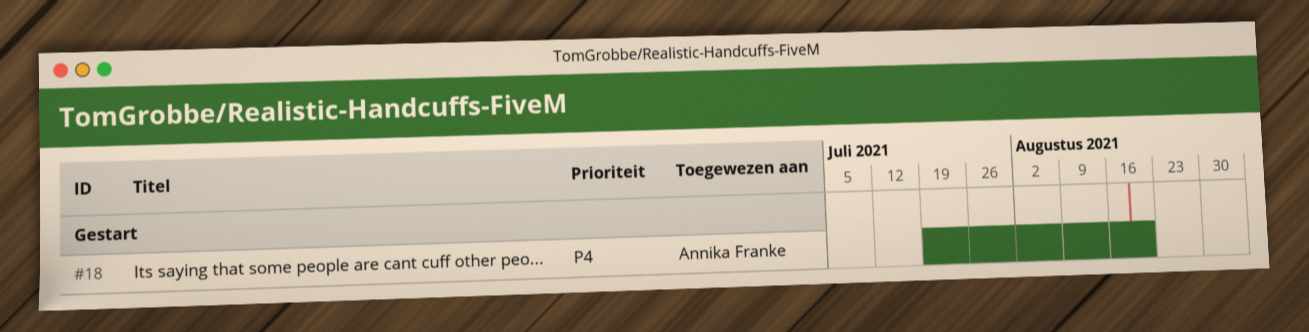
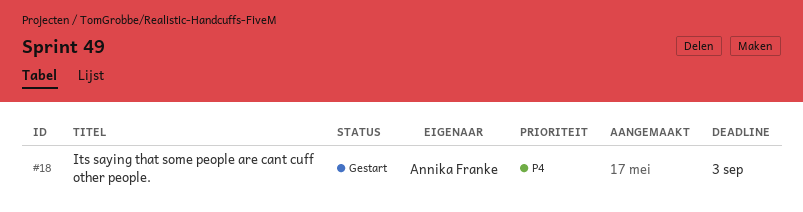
#18, due: Aug 20 -> Sep 3

